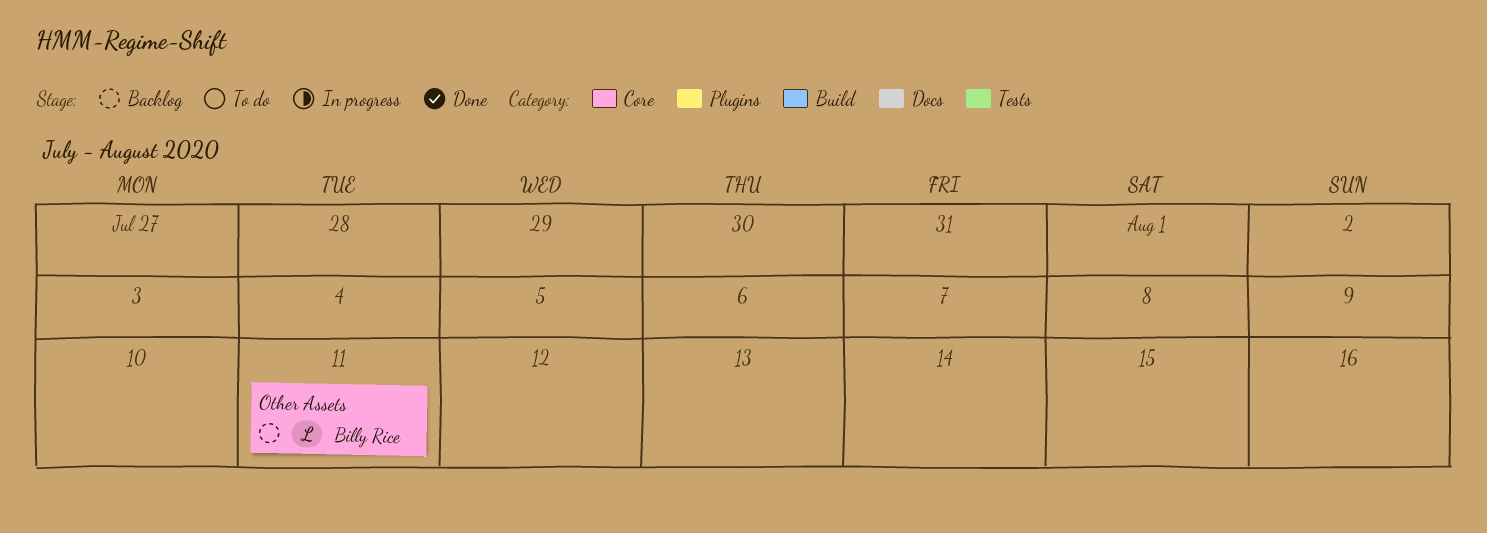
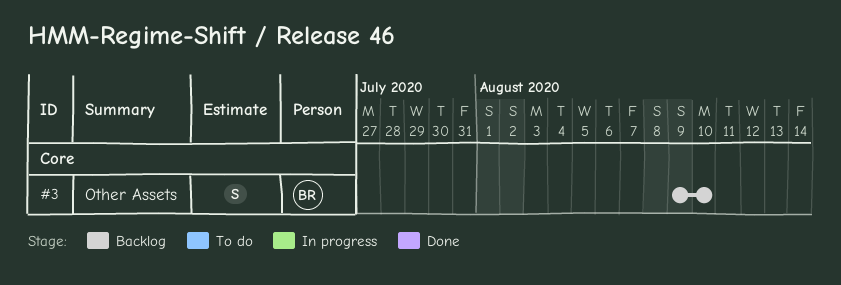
Other Assets, estimate: L -> S
Other Assets, due: Aug 11 -> Aug 10

